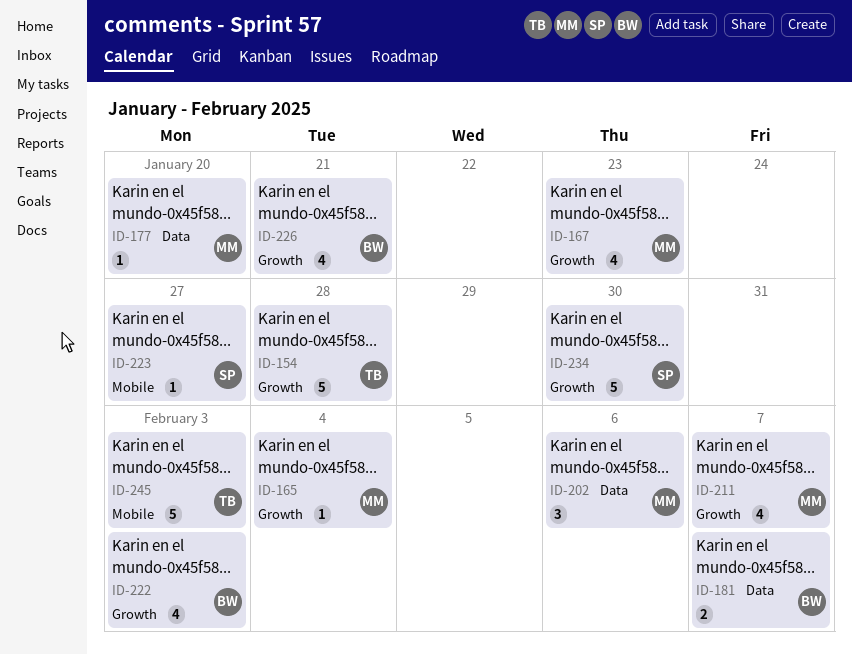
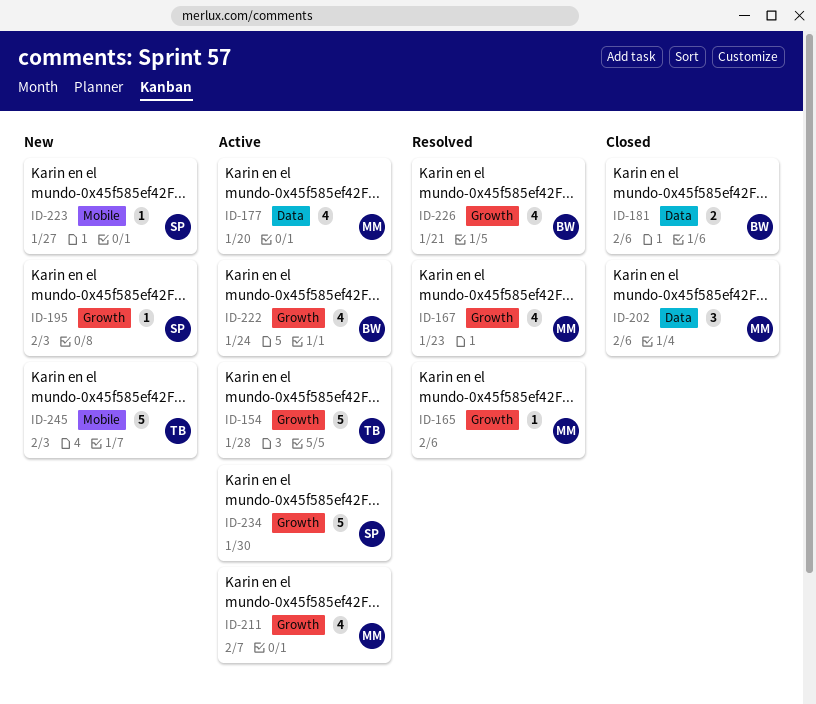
ID-165, due: Feb 4 -> Feb 6
ID-177, estimate: 1 -> 4
ID-181, due: Feb 7 -> Feb 6
ID-195: none -> present
ID-222, due: Feb 3 -> Jan 24

